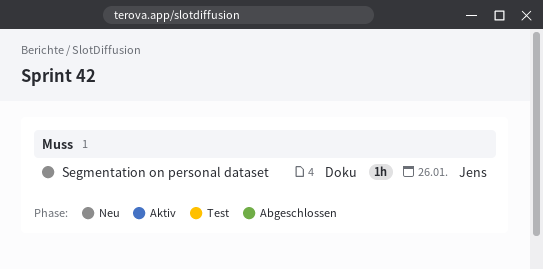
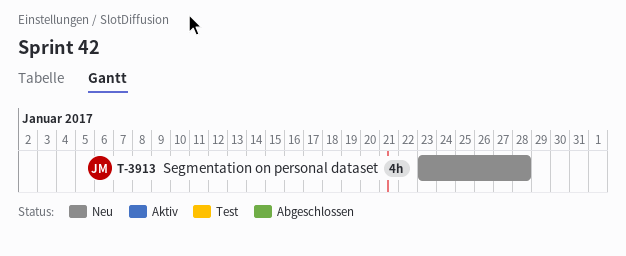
Segmentation on personal dataset, estimate: 1h -> 4h
Segmentation on personal dataset, due: Jan 26 -> Jan 28

